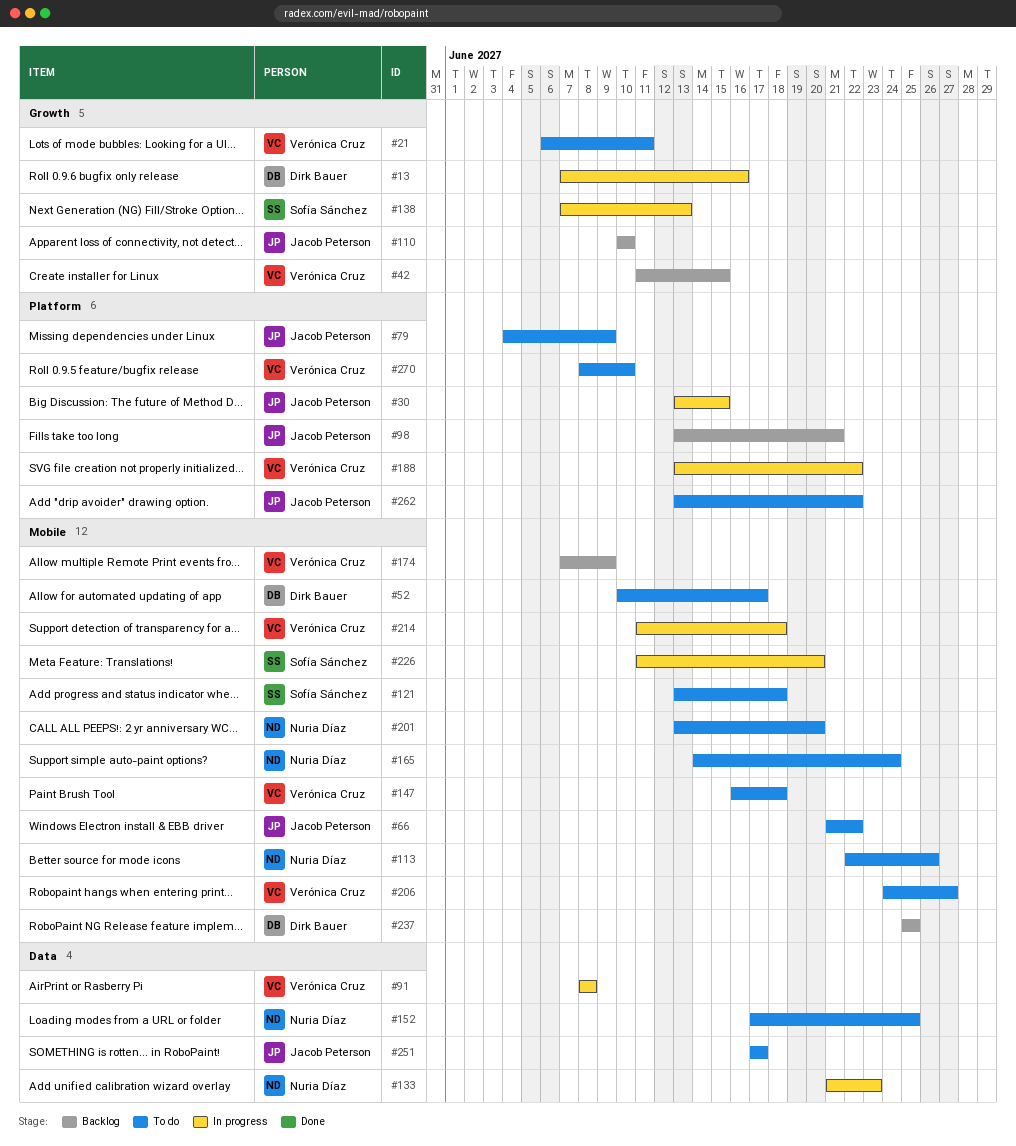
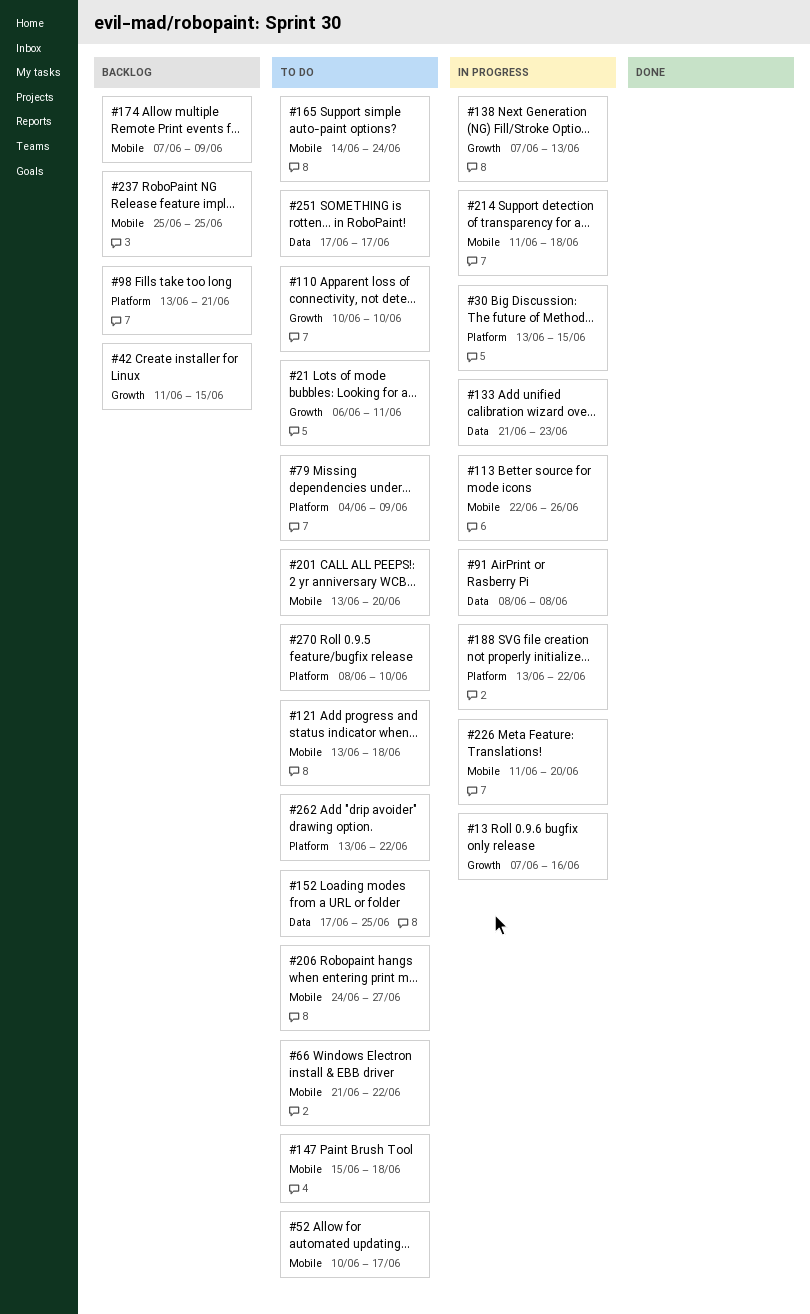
#110, status: Backlog -> To do
#113, status: To do -> In progress
#147, start: Jun 16 -> Jun 15

